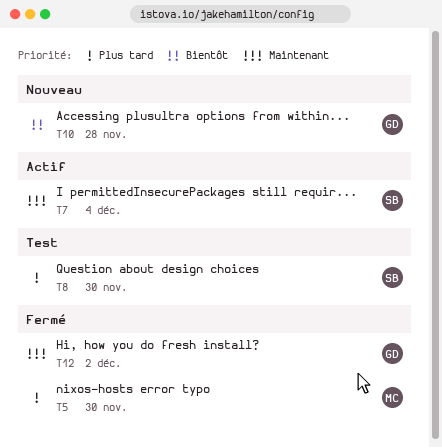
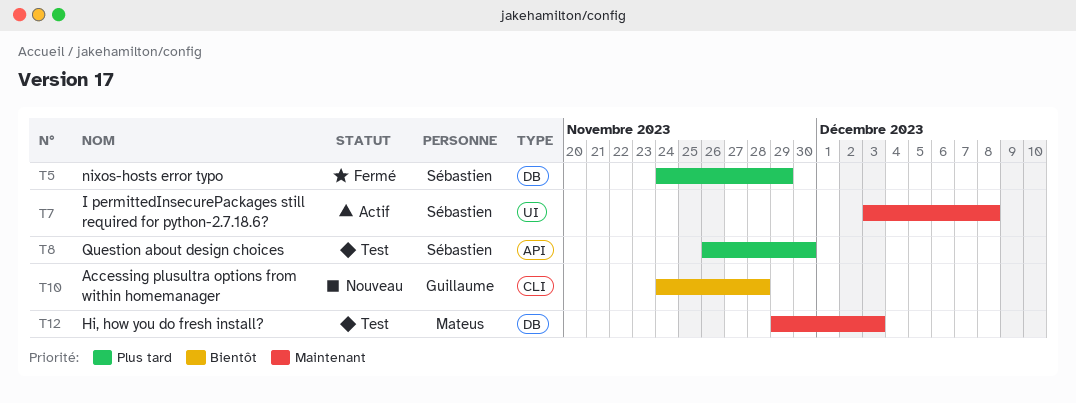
T5, owner: Mateus -> Sébastien
T5, due: Nov 30 -> Nov 29
T7, due: Dec 4 -> Dec 8
T12, status: Fermé -> Test
T12, owner: Guillaume -> Mateus
T12, due: Dec 2 -> Dec 3

